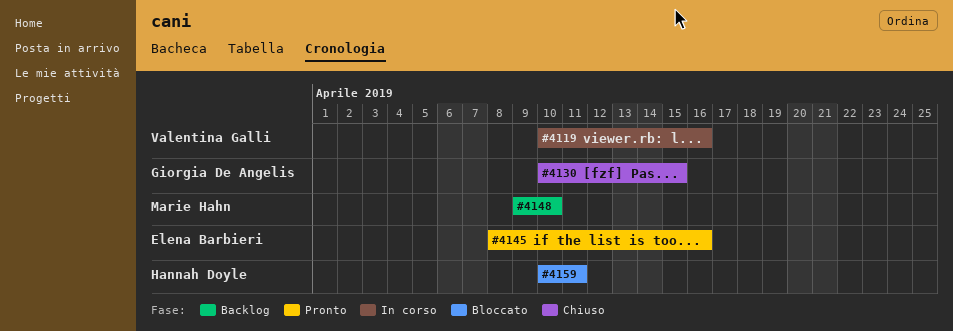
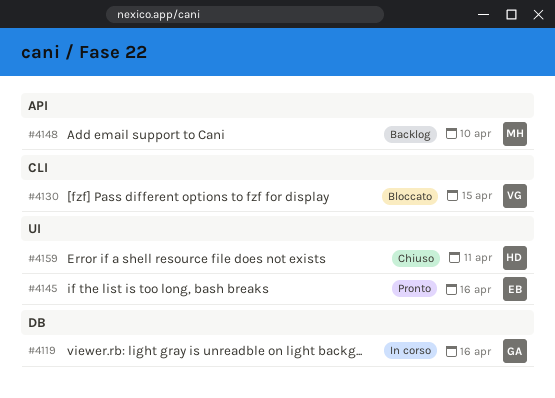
#4119, owner: Valentina Galli -> Giorgia De Angelis
#4130, status: Chiuso -> Bloccato
#4130, owner: Giorgia De Angelis -> Valentina Galli
#4159, status: Bloccato -> Chiuso

